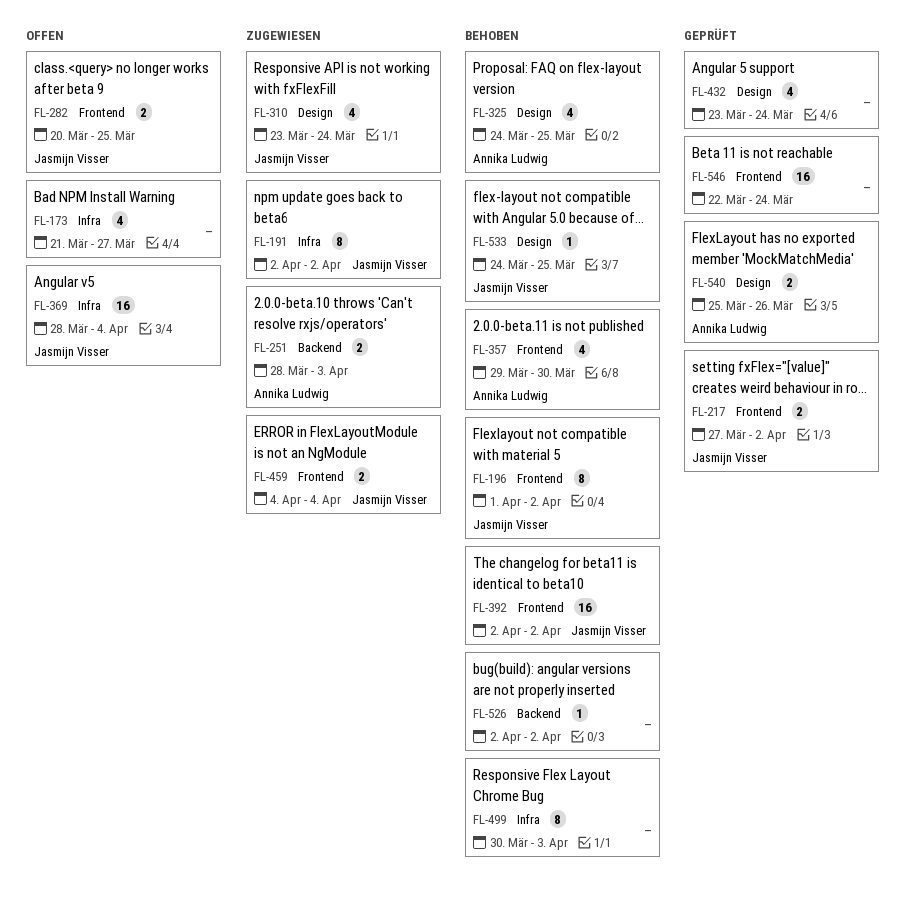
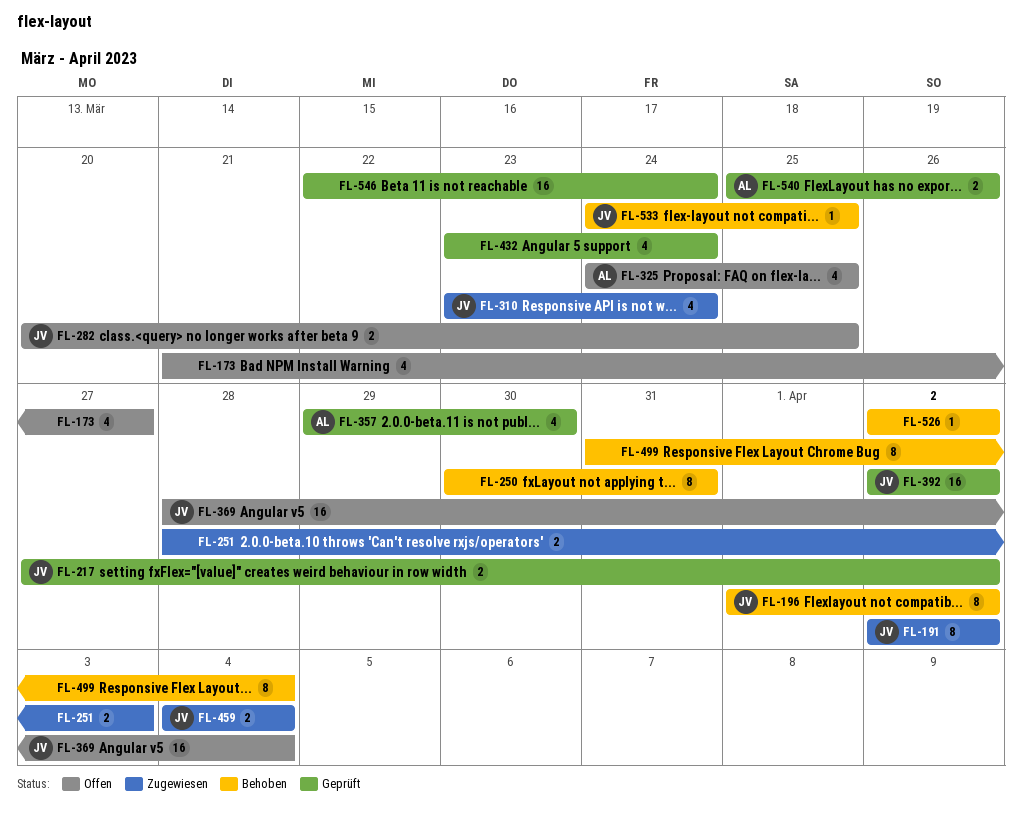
FL-250: none -> present
FL-251, owner: Annika Ludwig -> none
FL-325, status: Behoben -> Offen
FL-357, status: Behoben -> Geprüft
FL-392, status: Behoben -> Geprüft
FL-499, start: Mar 30 -> Mar 31
FL-499, due: Apr 3 -> Apr 4

